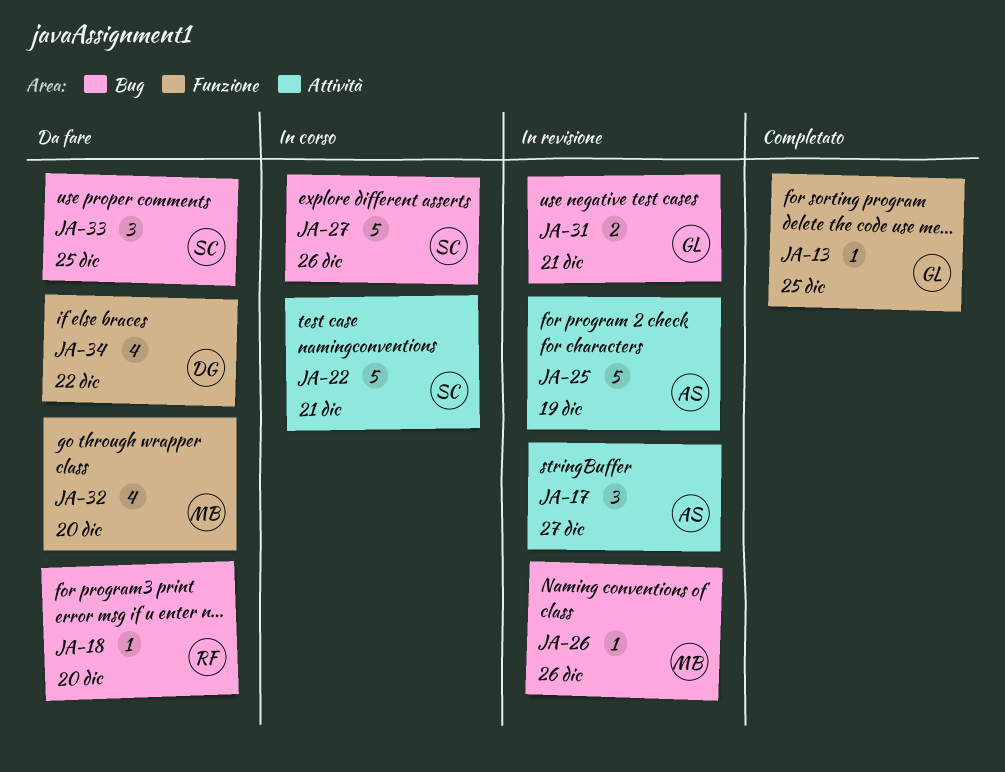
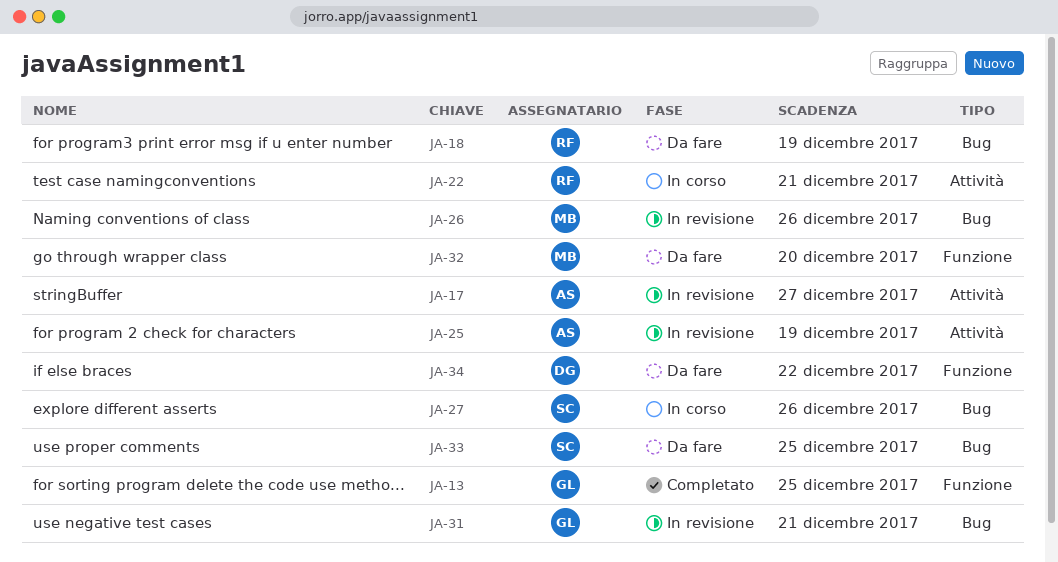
JA-18, due: Dec 20 -> Dec 19
JA-22, owner: SC -> RF

